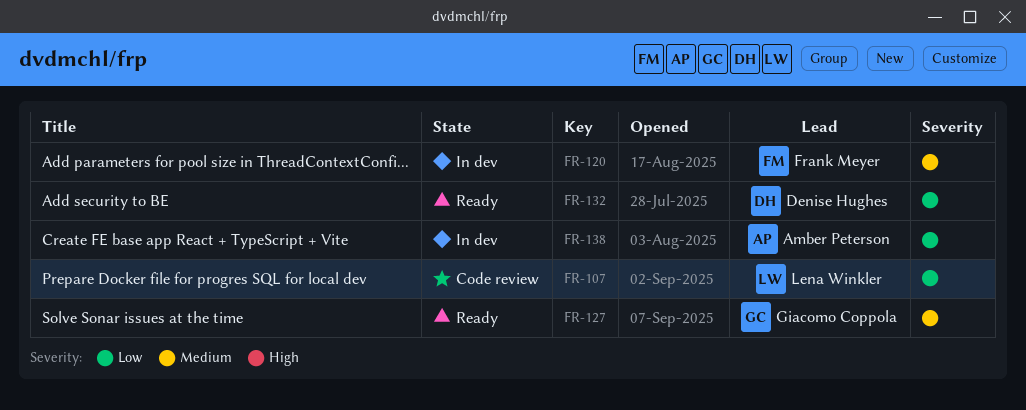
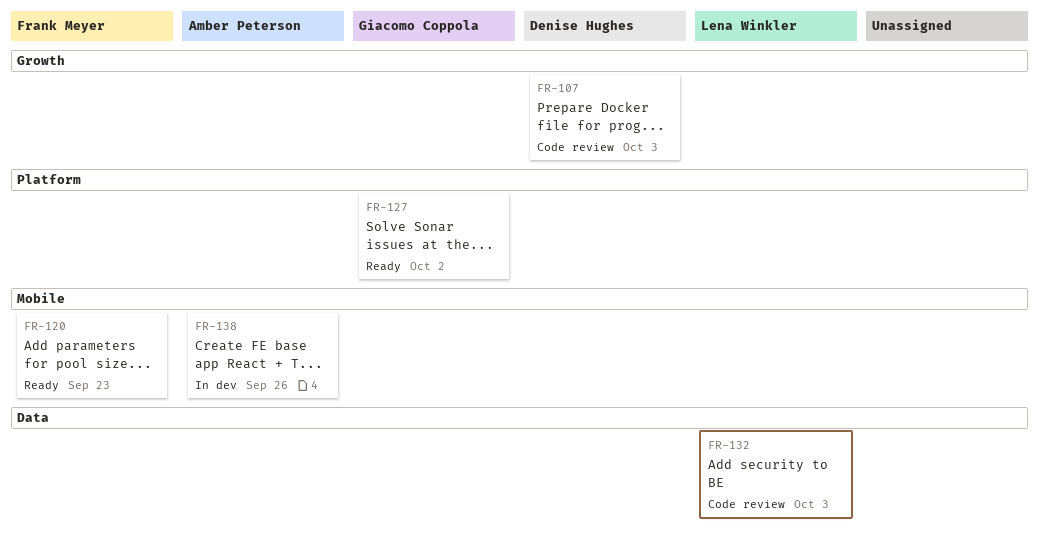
FR-107, owner: Lena Winkler -> Denise Hughes
FR-120, status: In dev -> Ready
FR-132, status: Ready -> Code review
FR-132, owner: Denise Hughes -> Lena Winkler

